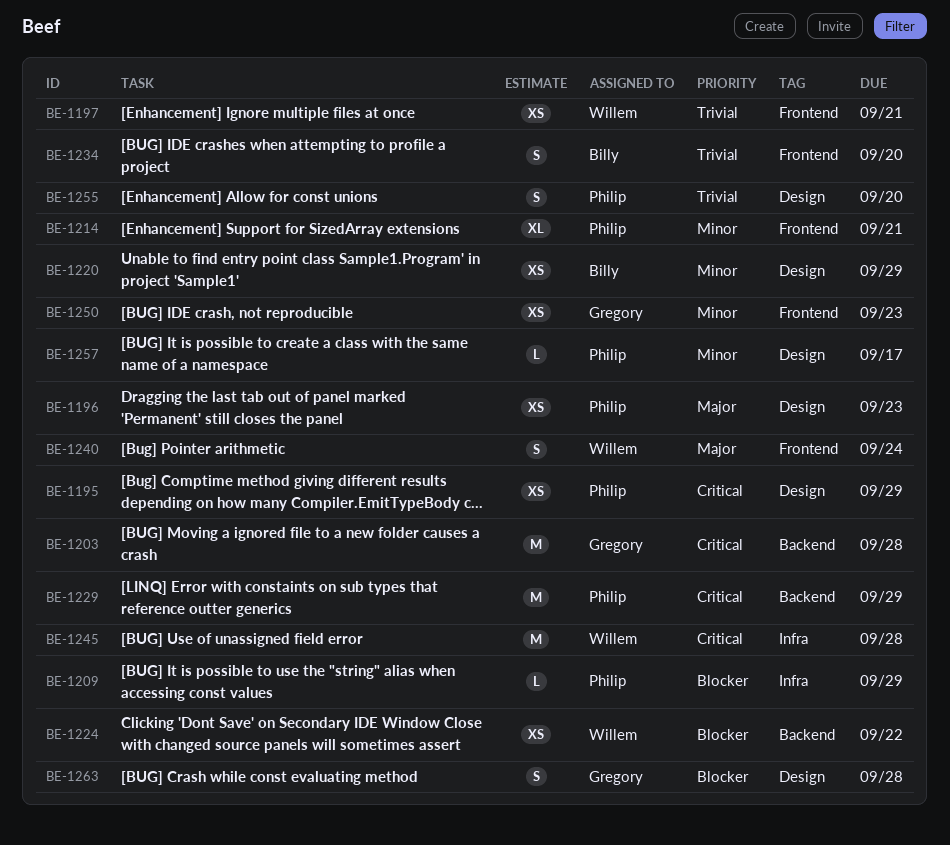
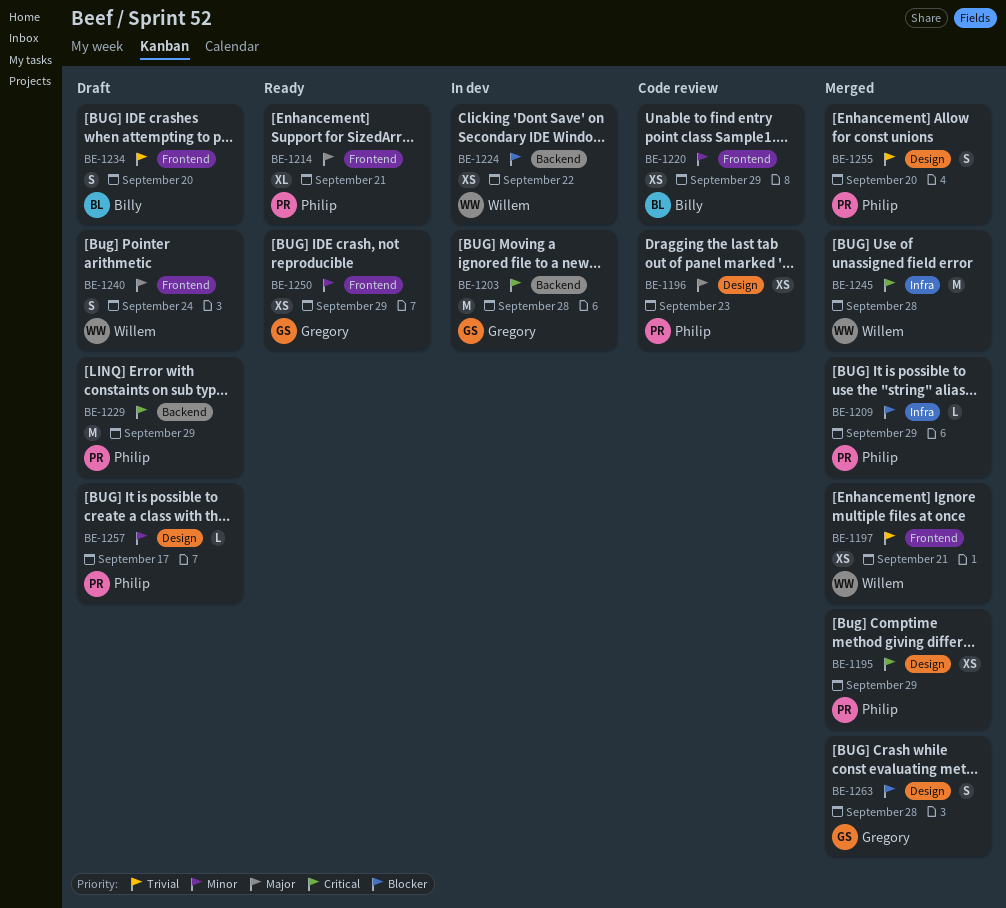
BE-1214, priority: Minor -> Major
BE-1220, label: Design -> Frontend
BE-1250, due: Sep 23 -> Sep 29

